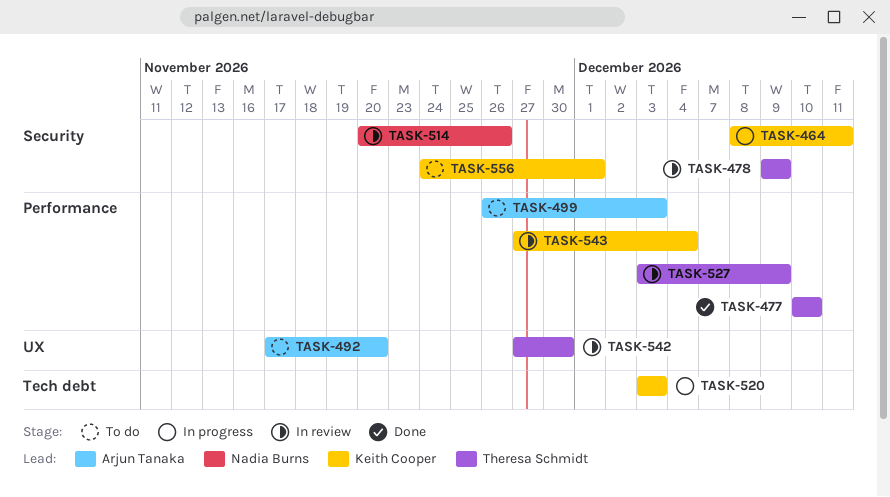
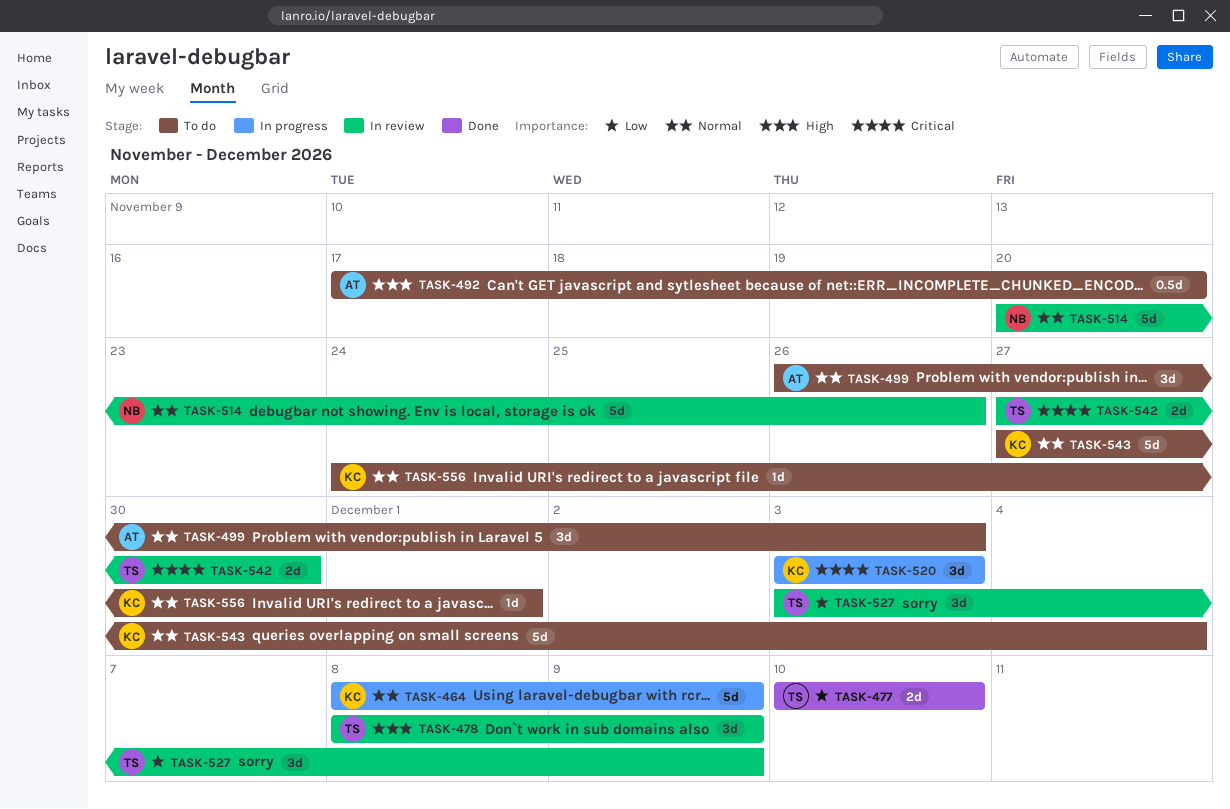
TASK-464, due: Dec 11 -> Dec 9
TASK-478, start: Dec 9 -> Dec 8
TASK-543, status: In review -> To do

